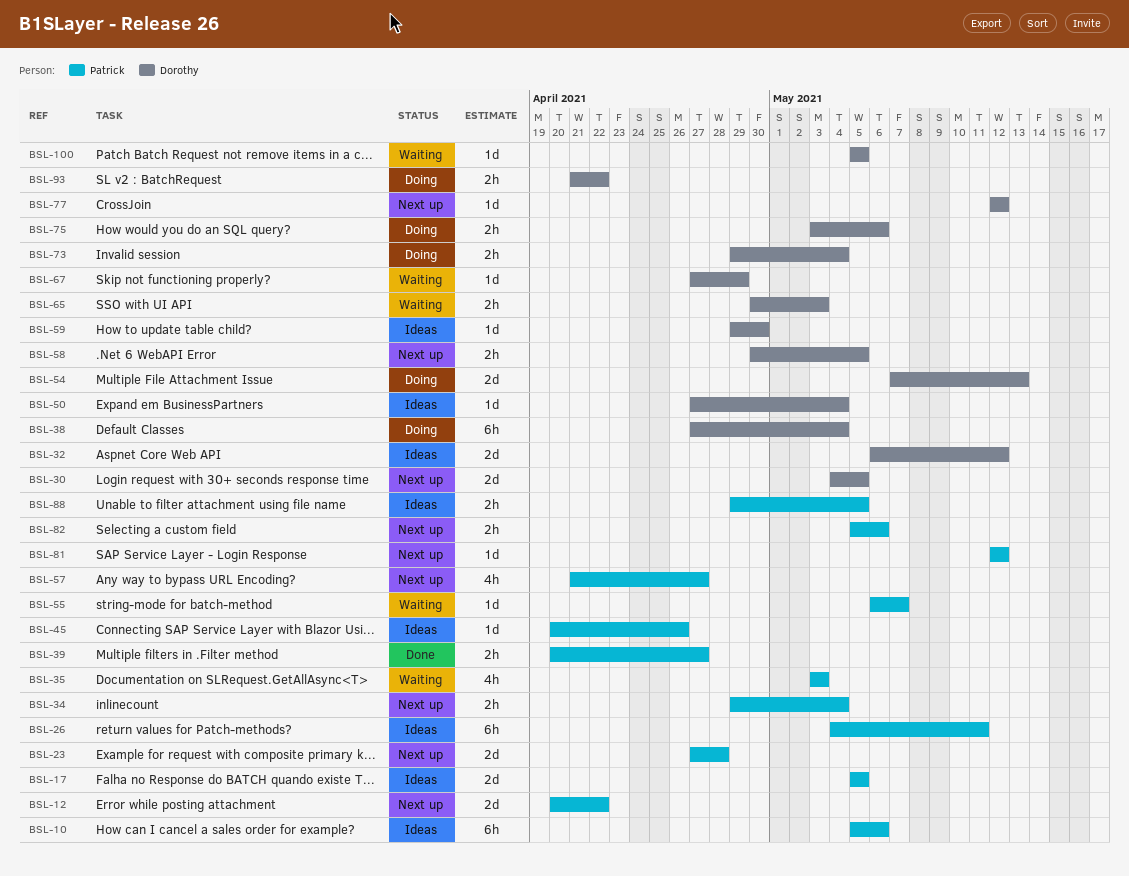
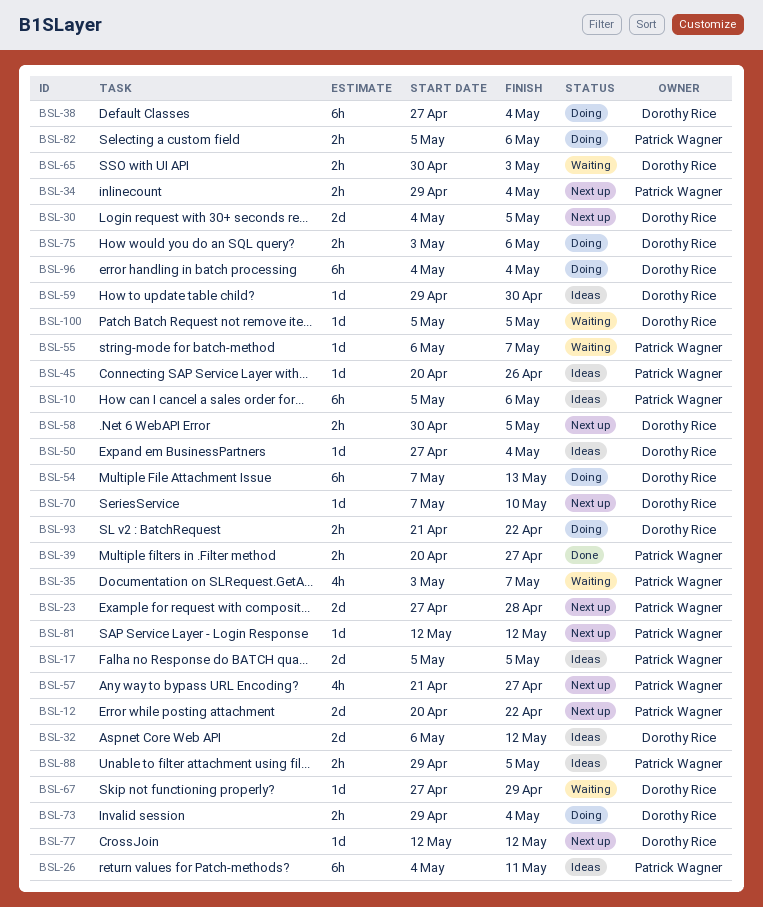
BSL-35, due: May 3 -> May 7
BSL-54, estimate: 2d -> 6h
BSL-70: none -> present
BSL-82, status: Next up -> Doing
BSL-96: none -> present

